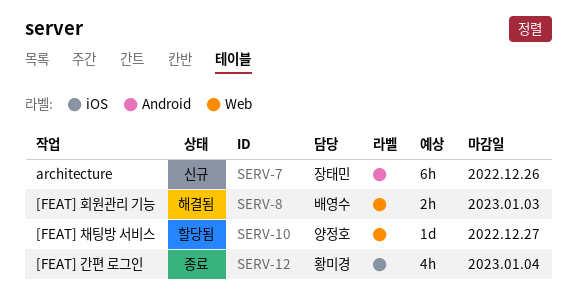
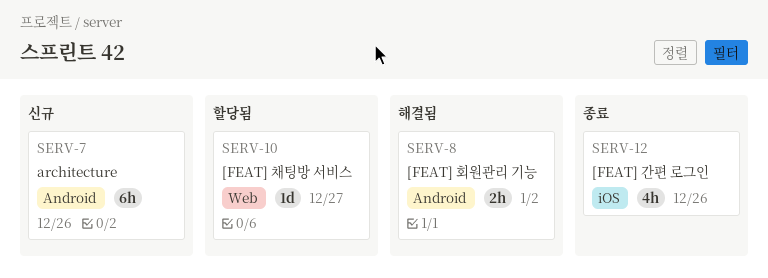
SERV-8, label: Web -> Android
SERV-8, due: Jan 3 -> Jan 2
SERV-12, due: Jan 4 -> Dec 26

